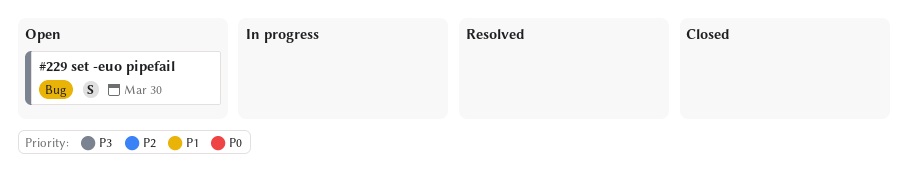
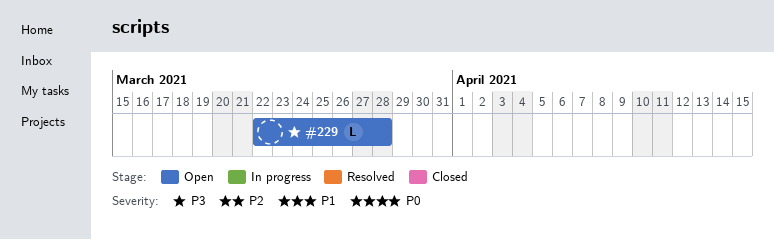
#229, estimate: S -> L
#229, due: Mar 30 -> Mar 28

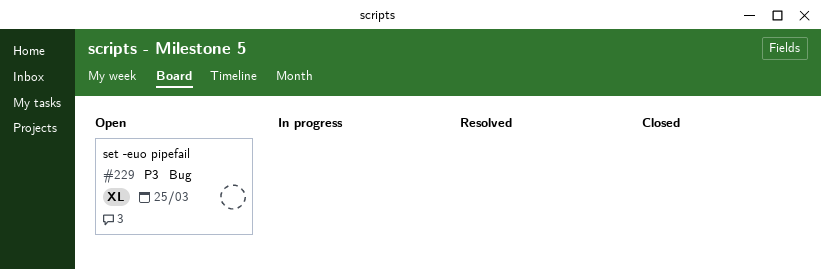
#229, estimate: L -> XL
#229, due: Mar 28 -> Mar 25

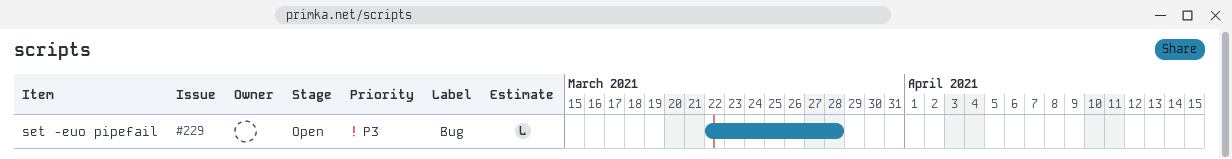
#229, estimate: XL -> L
#229, due: Mar 25 -> Mar 28

